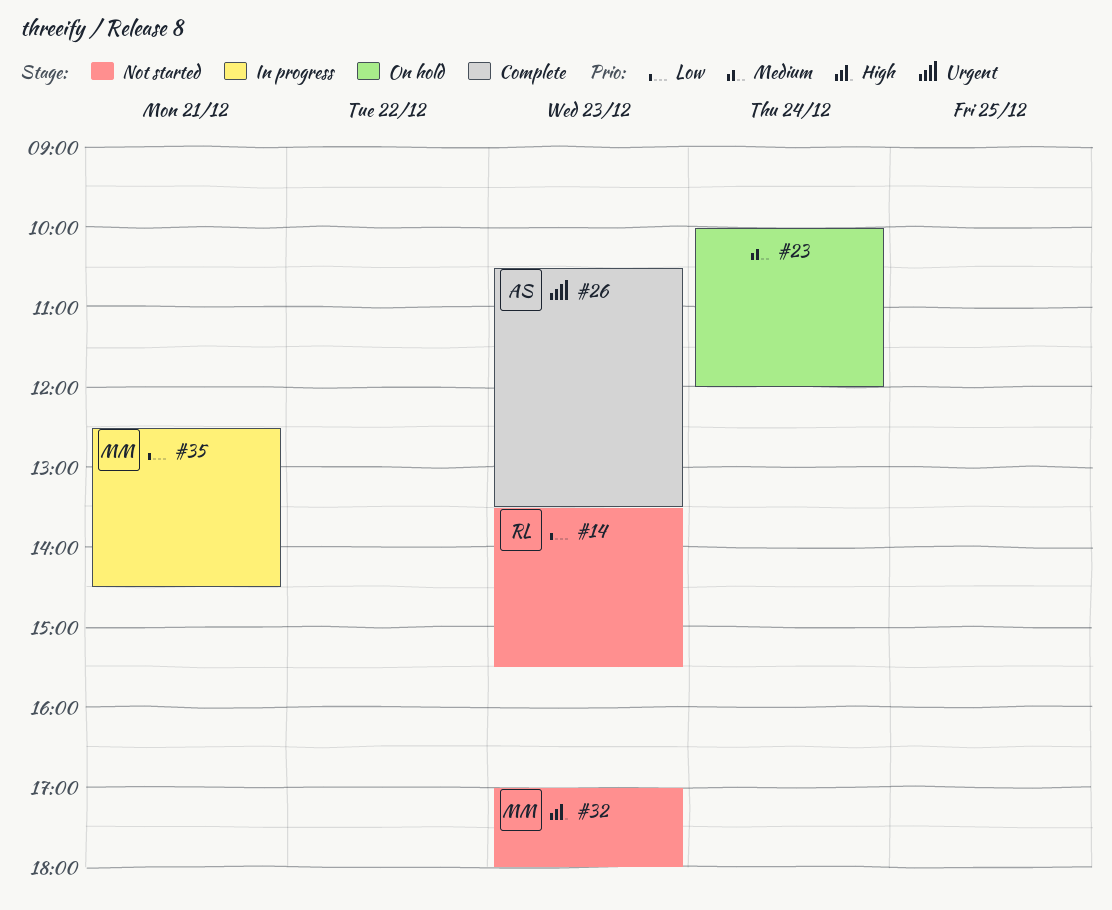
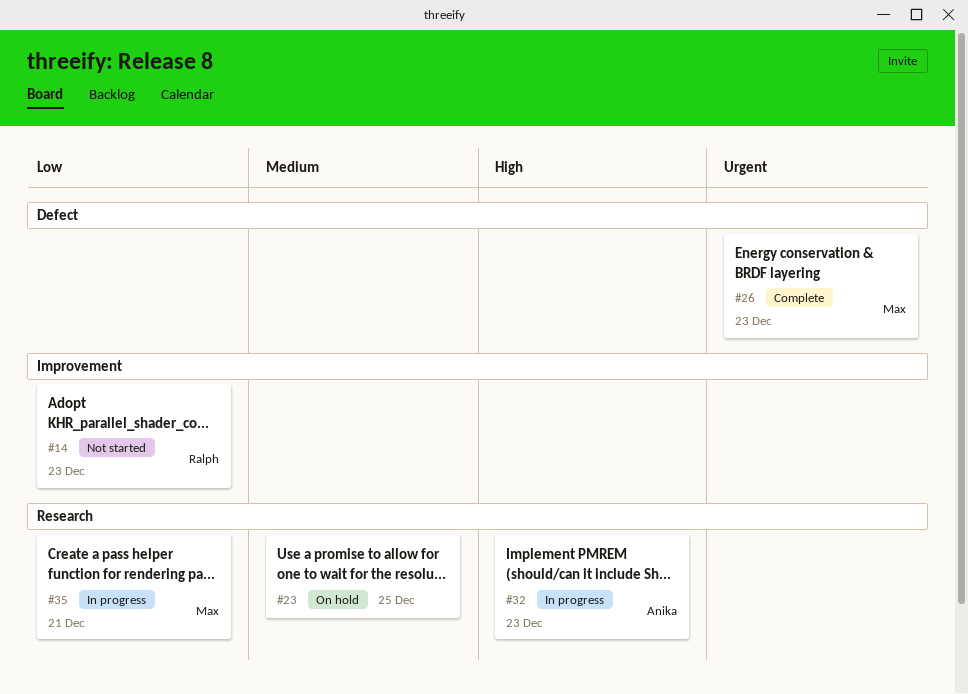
#23, day: Dec 24 -> Dec 25
#26, owner: Anika -> Max
#32, status: Not started -> In progress
#32, owner: Max -> Anika

